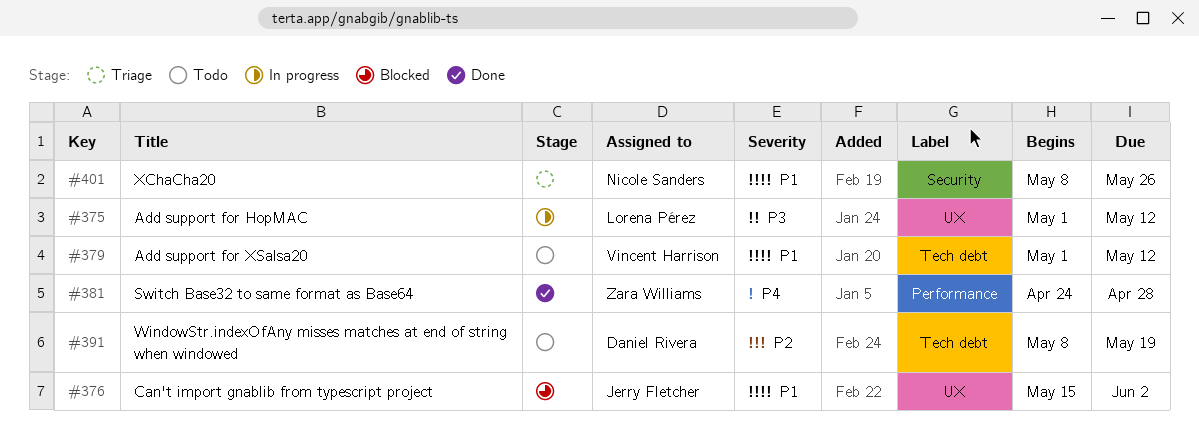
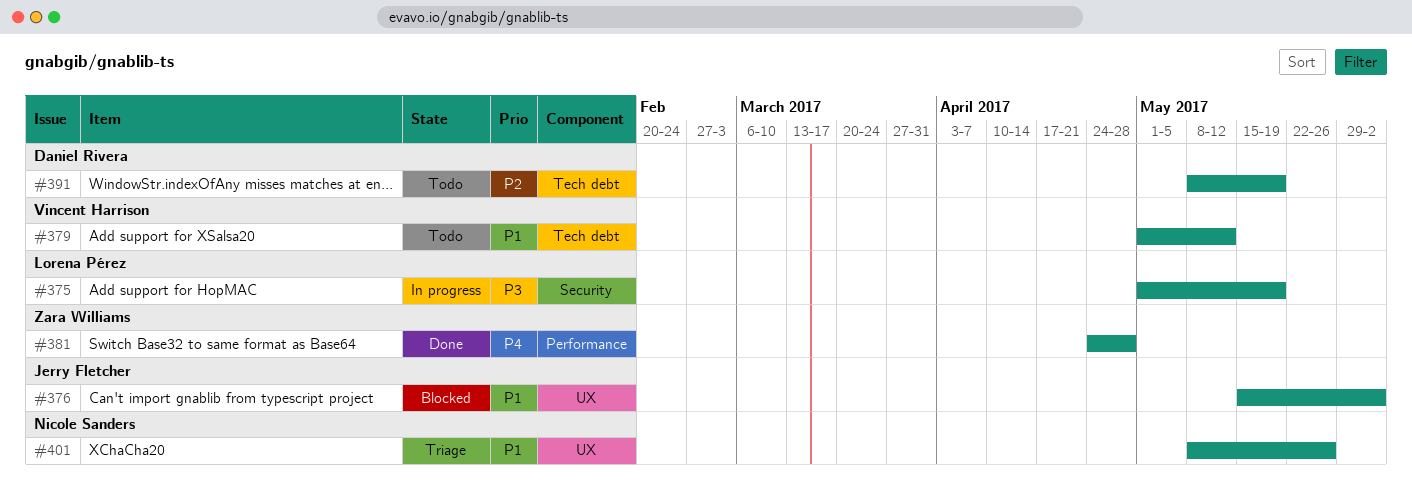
#375, label: UX -> Security
#375, due: May 12 -> May 19
#401, label: Security -> UX

